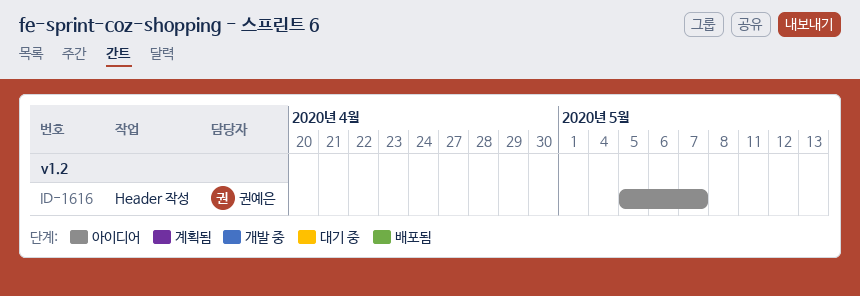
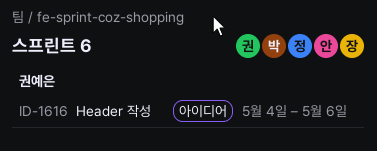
ID-1616, start: May 5 -> May 4
ID-1616, due: May 7 -> May 6

